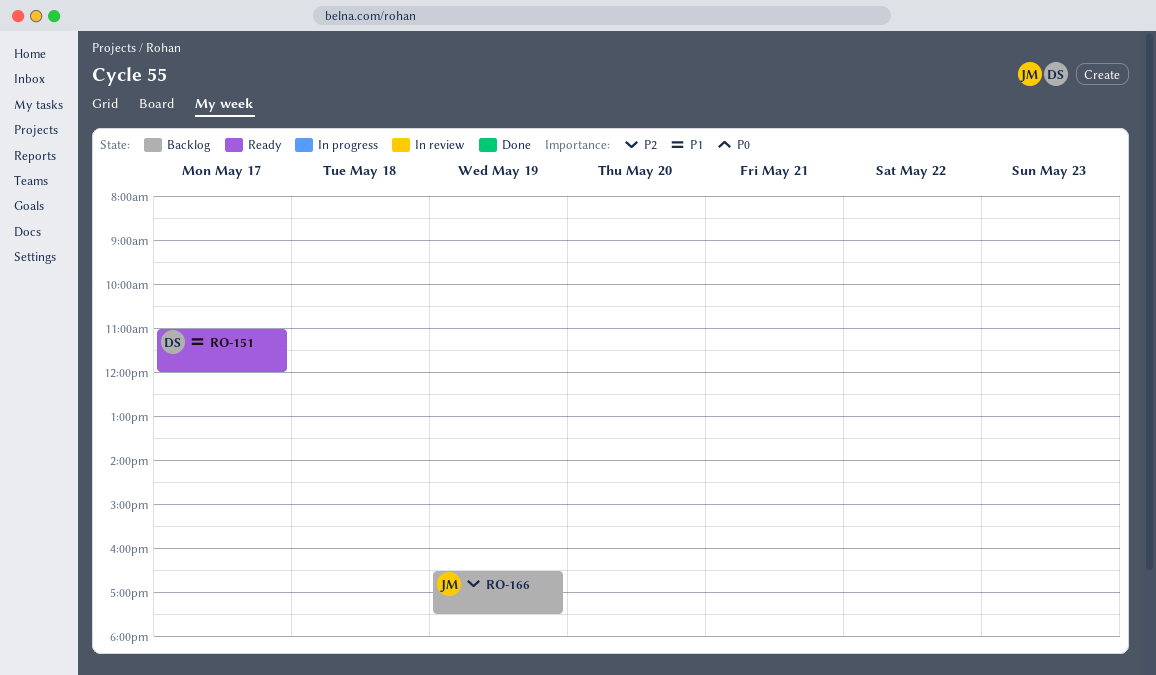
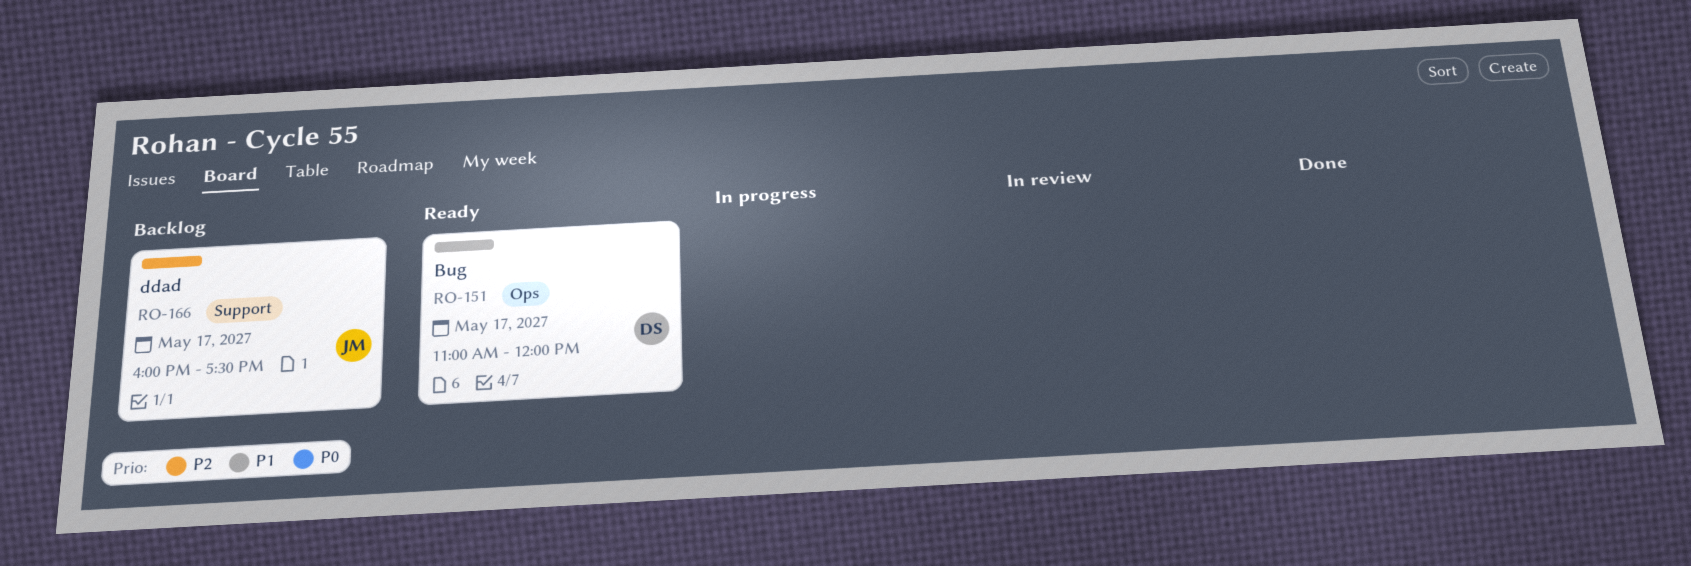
RO-166, day: May 19 -> May 17
RO-166, begins: 16:30 -> 16:00

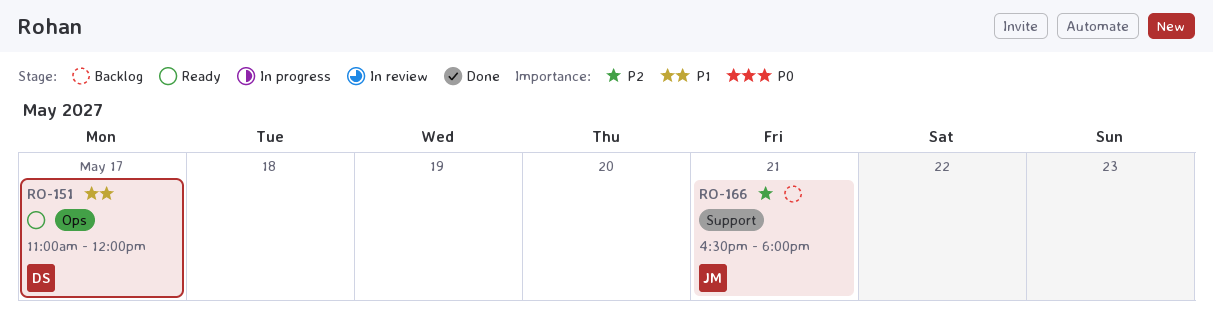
RO-166, day: May 17 -> May 21
RO-166, begins: 16:00 -> 16:30
RO-166, ends: 17:30 -> 18:00

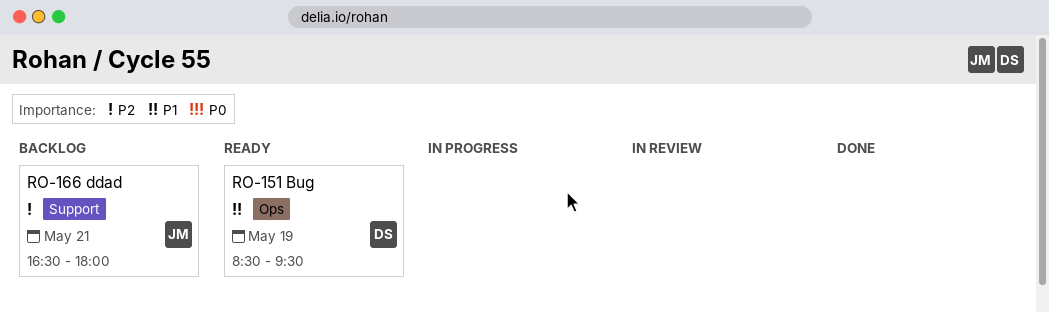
RO-151, day: May 17 -> May 19
RO-151, begins: 11:00 -> 08:30
RO-151, ends: 12:00 -> 09:30

